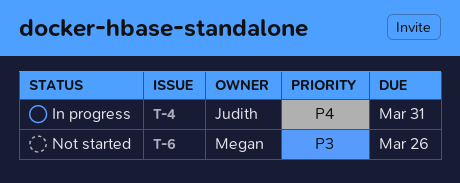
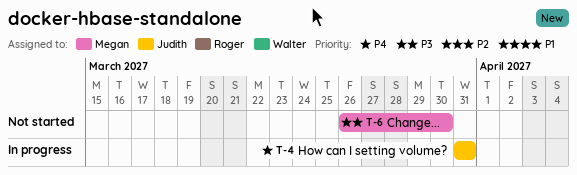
T-6, due: Mar 26 -> Mar 30

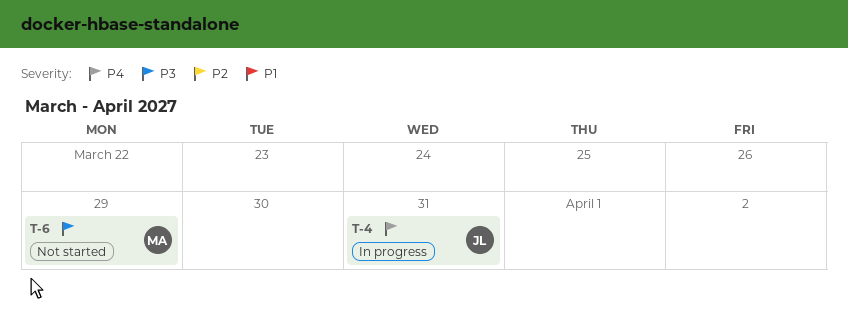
T-6, due: Mar 30 -> Mar 29

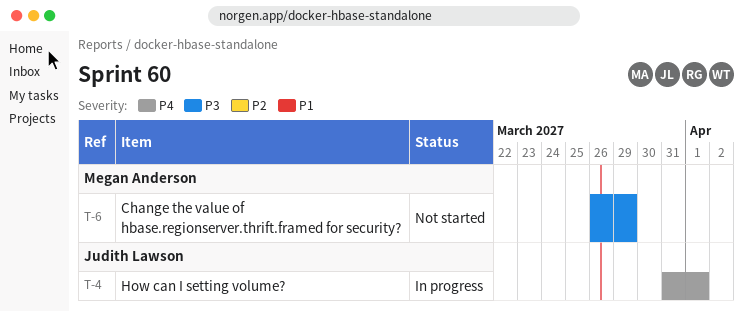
T-4, due: Mar 31 -> Apr 1

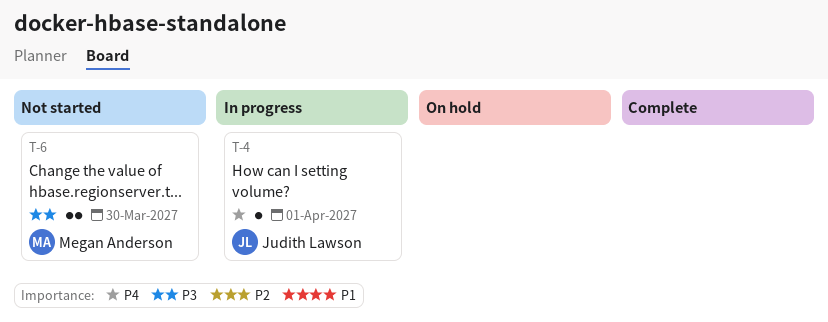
T-6, due: Mar 29 -> Mar 30

